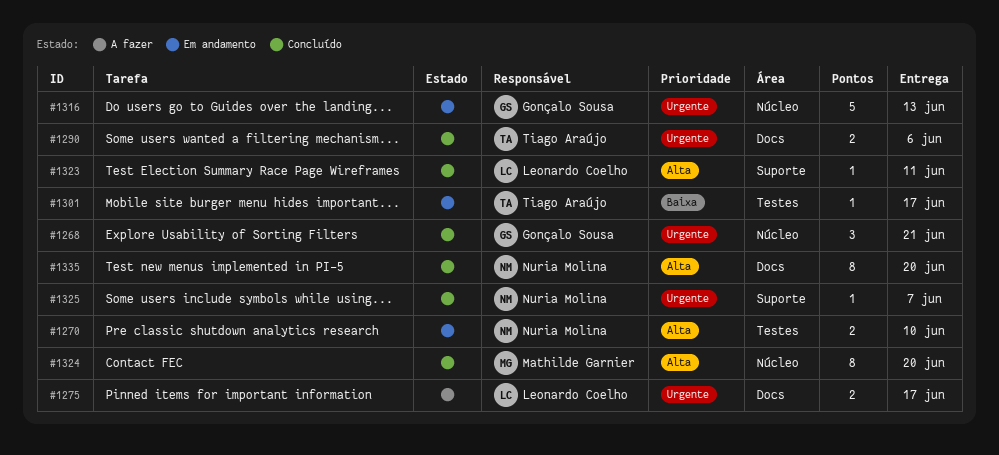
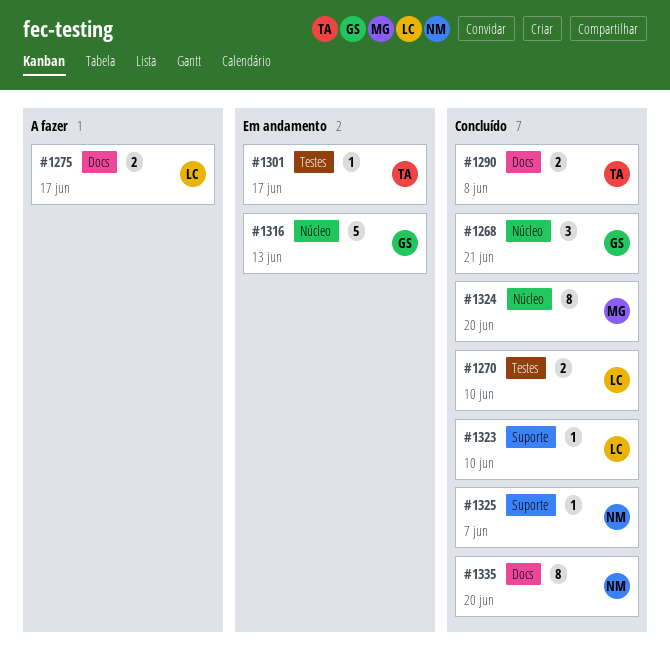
#1270, status: Em andamento -> Concluído
#1270, owner: Nuria Molina -> Leonardo Coelho
#1290, due: Jun 6 -> Jun 8
#1323, due: Jun 11 -> Jun 10

